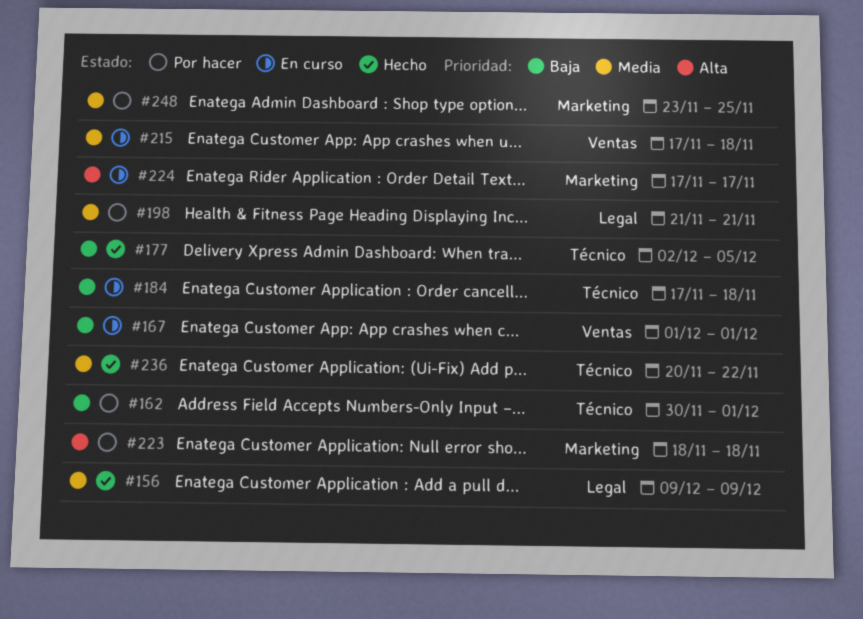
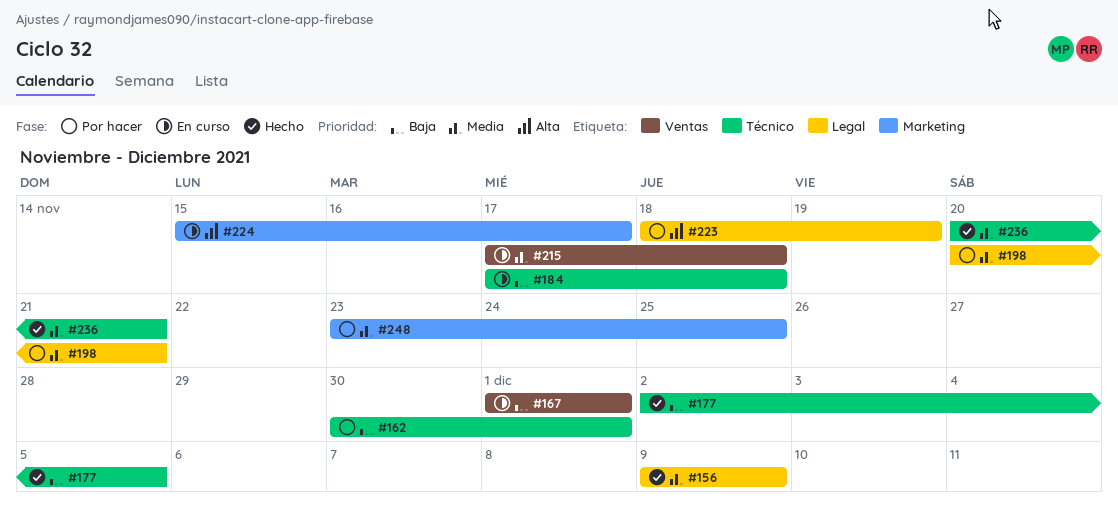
#198, start: Nov 21 -> Nov 20
#223, label: Marketing -> Legal
#223, due: Nov 18 -> Nov 19
#224, start: Nov 17 -> Nov 15
#236, due: Nov 22 -> Nov 21

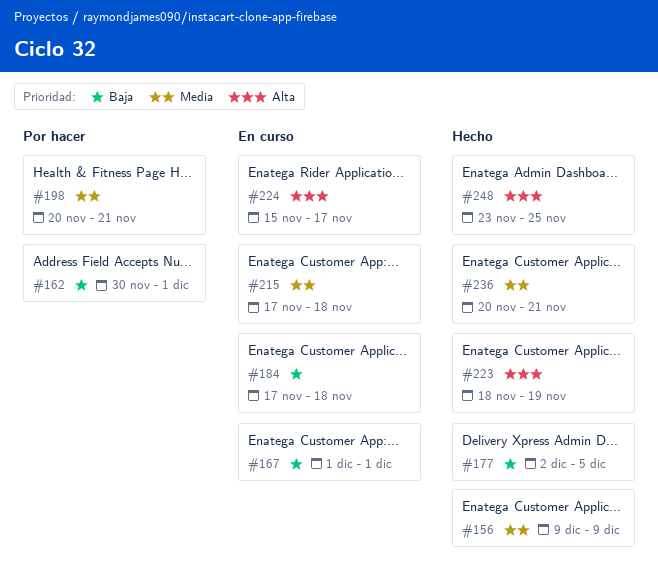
#223, status: Por hacer -> Hecho
#248, status: Por hacer -> Hecho
#248, priority: Media -> Alta

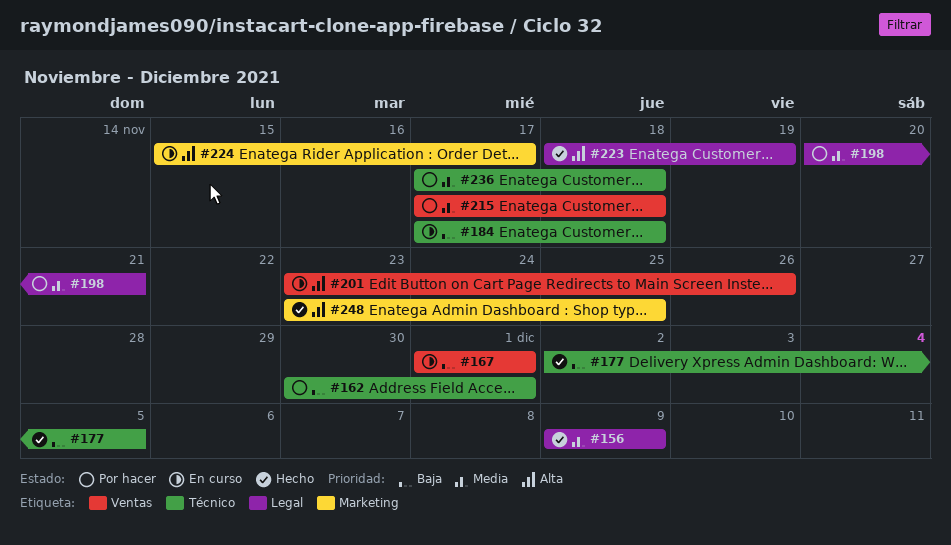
#201: none -> present
#215, status: En curso -> Por hacer
#236, status: Hecho -> Por hacer
#236, start: Nov 20 -> Nov 17
#236, due: Nov 21 -> Nov 18

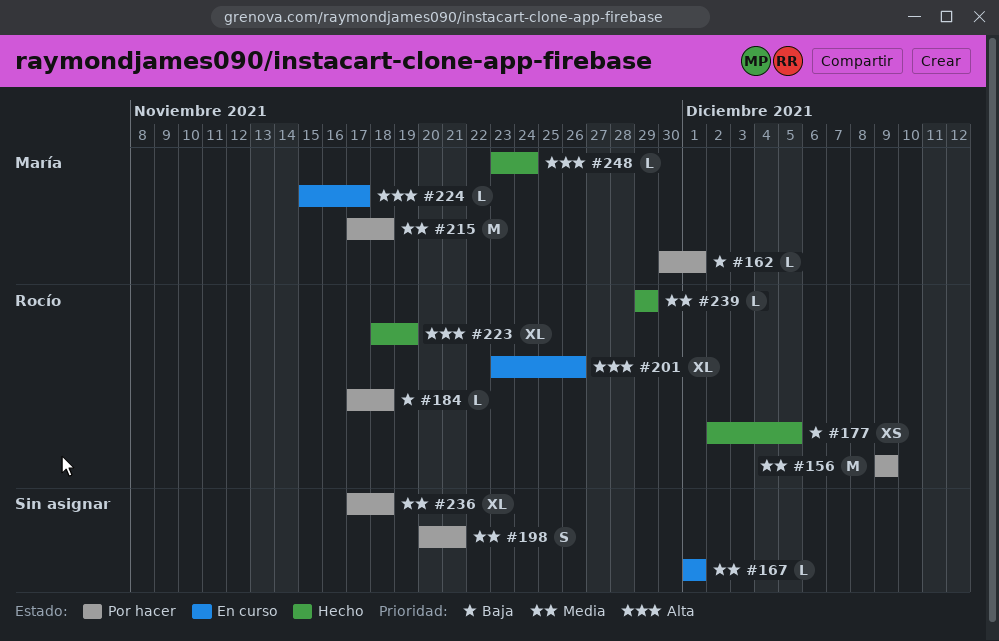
#156, status: Hecho -> Por hacer
#167, priority: Baja -> Media
#184, status: En curso -> Por hacer
#239: none -> present
#248, due: Nov 25 -> Nov 24

